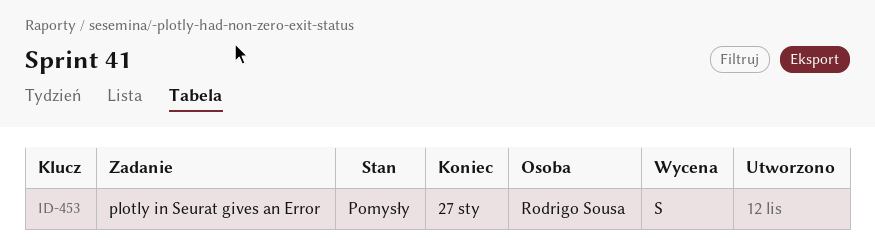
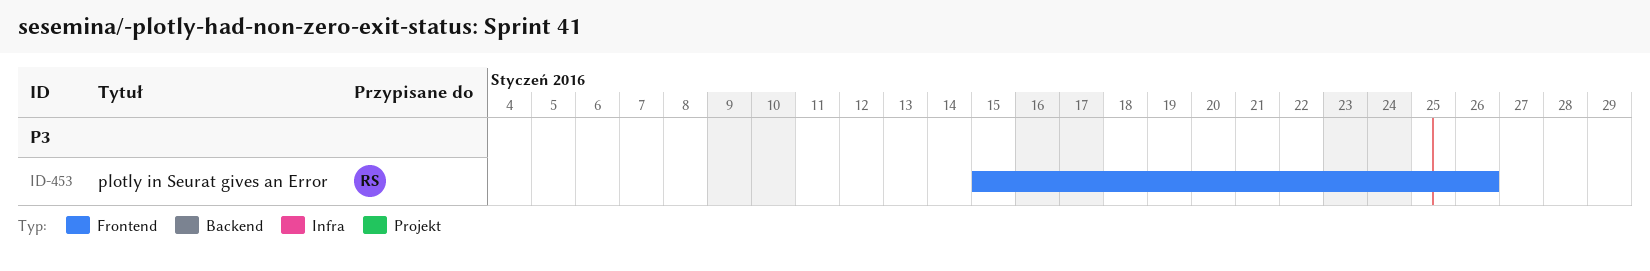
ID-453, due: Jan 27 -> Jan 26

